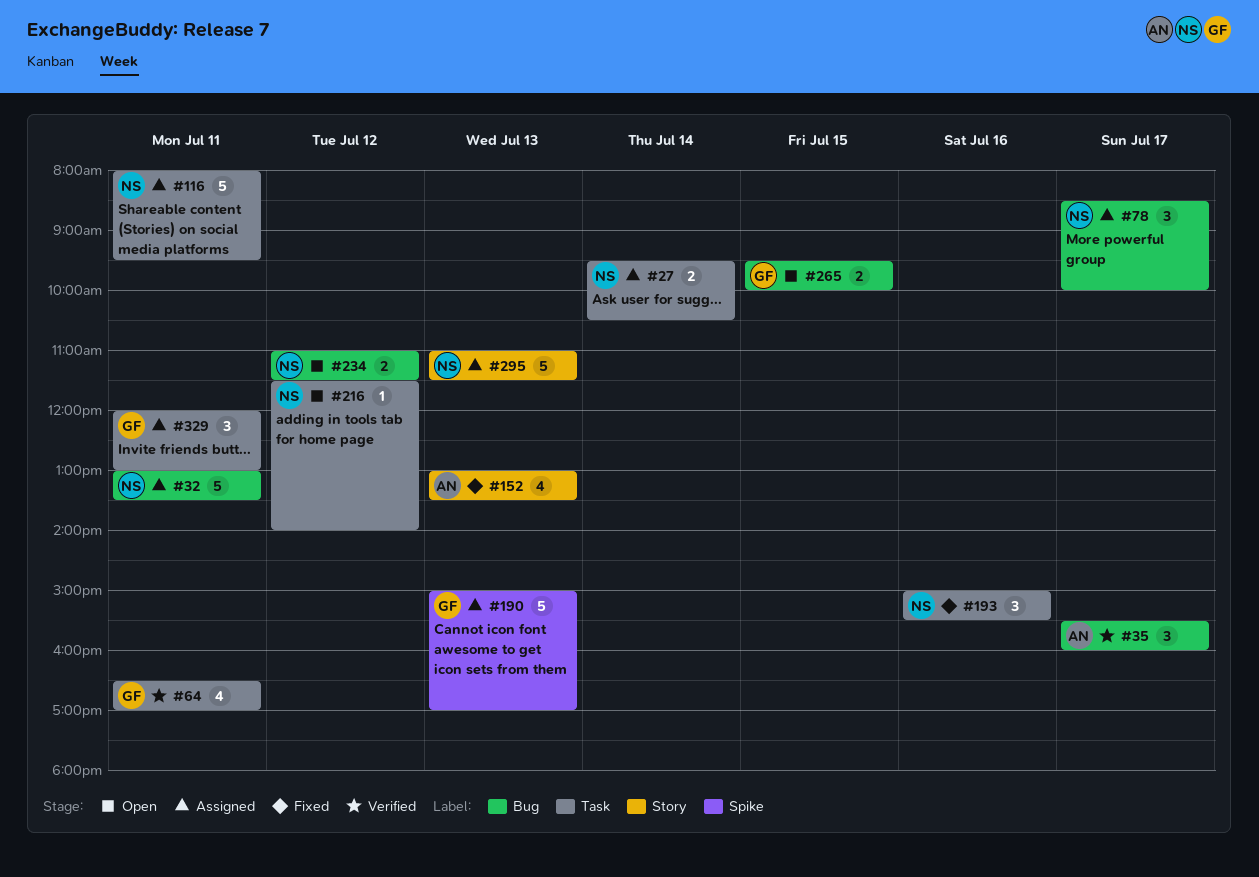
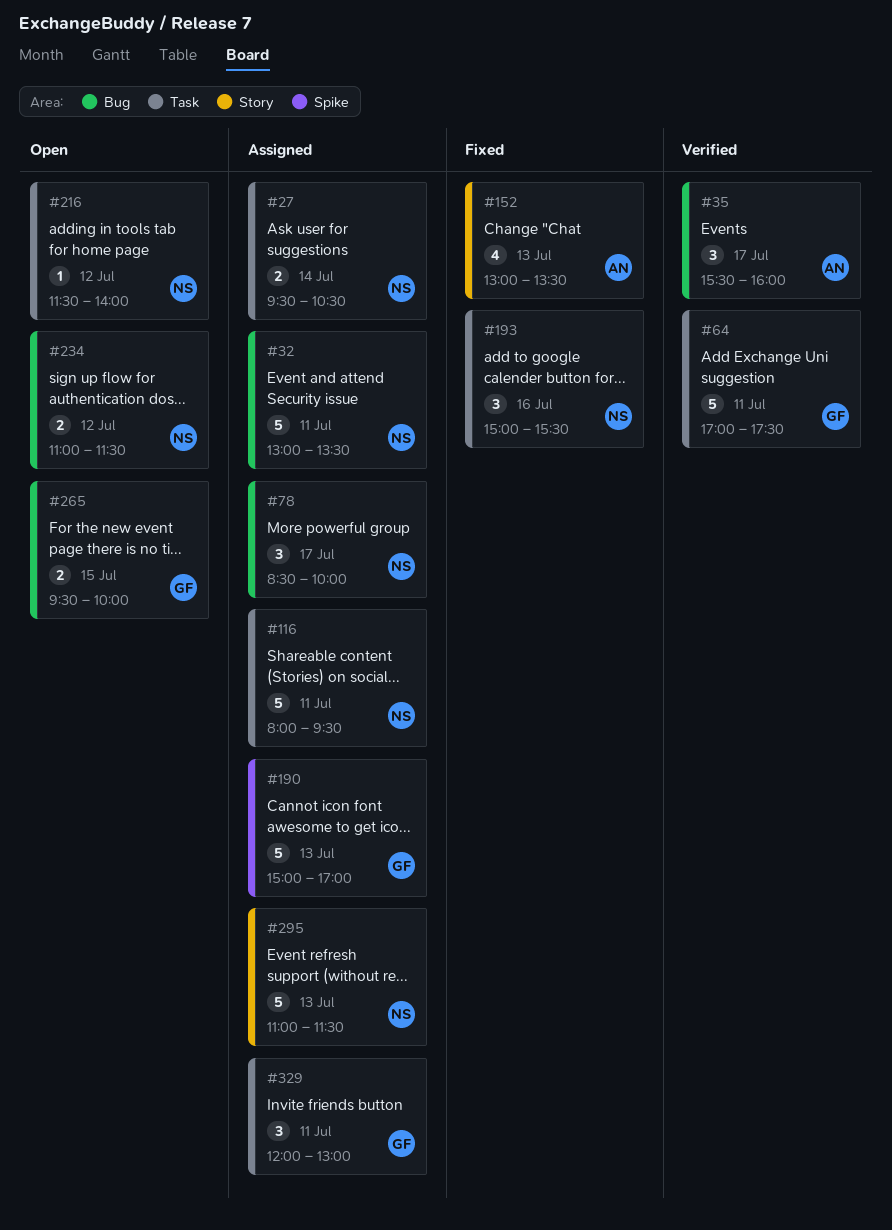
#64, estimate: 4 -> 5
#64, begins: 16:30 -> 17:00
#64, ends: 17:00 -> 17:30

